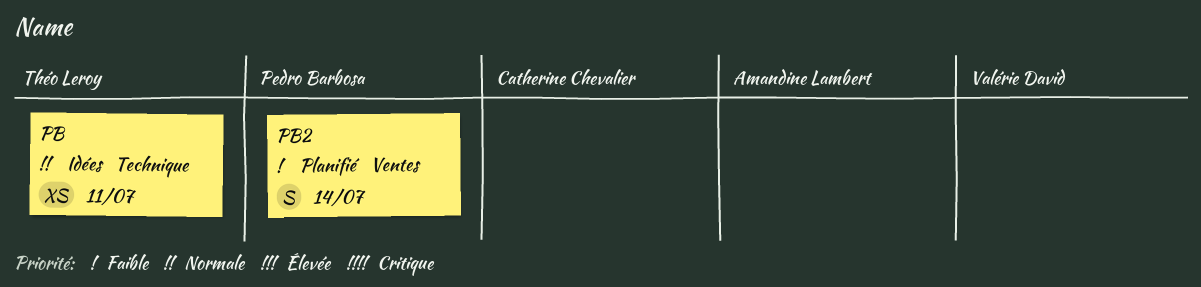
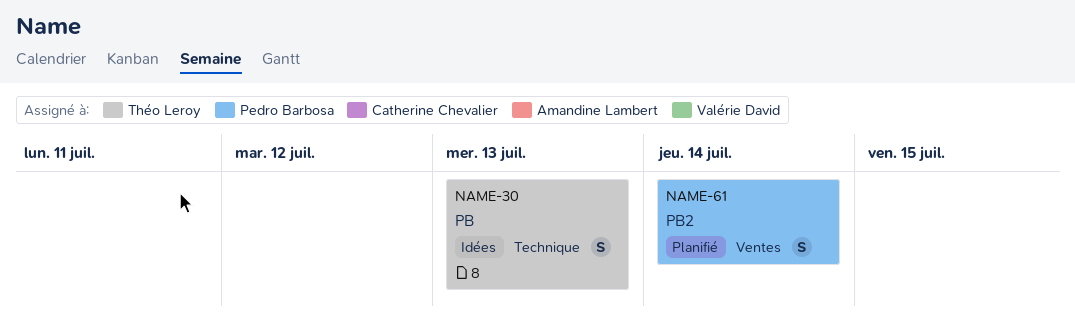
PB, estimate: XS -> S
PB, due: Jul 11 -> Jul 13

